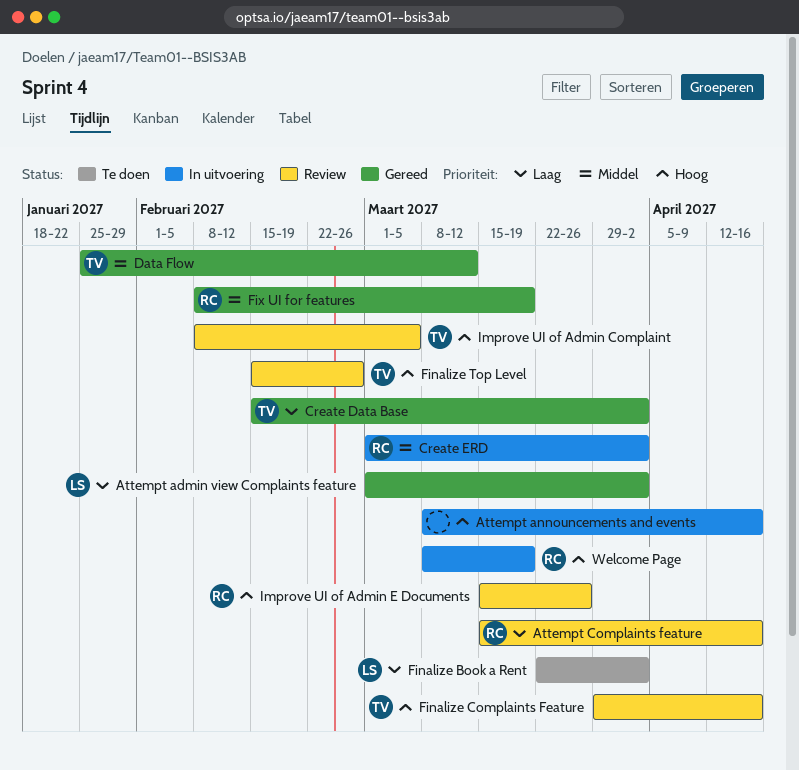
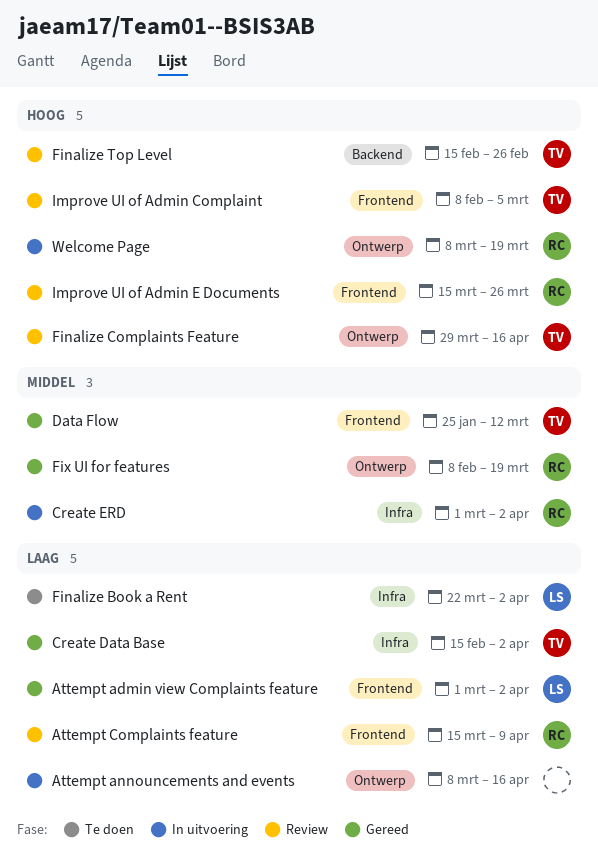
Attempt announcements and events, priority: Hoog -> Laag
Attempt Complaints feature, due: Apr 16 -> Apr 9

